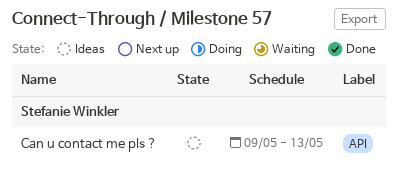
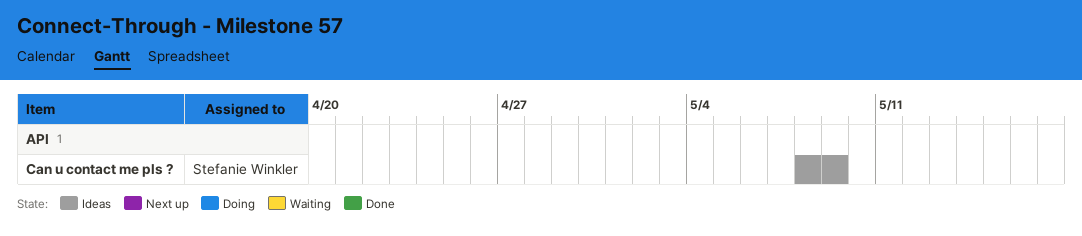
Can u contact me pls ?, start: May 9 -> May 8
Can u contact me pls ?, due: May 13 -> May 9

